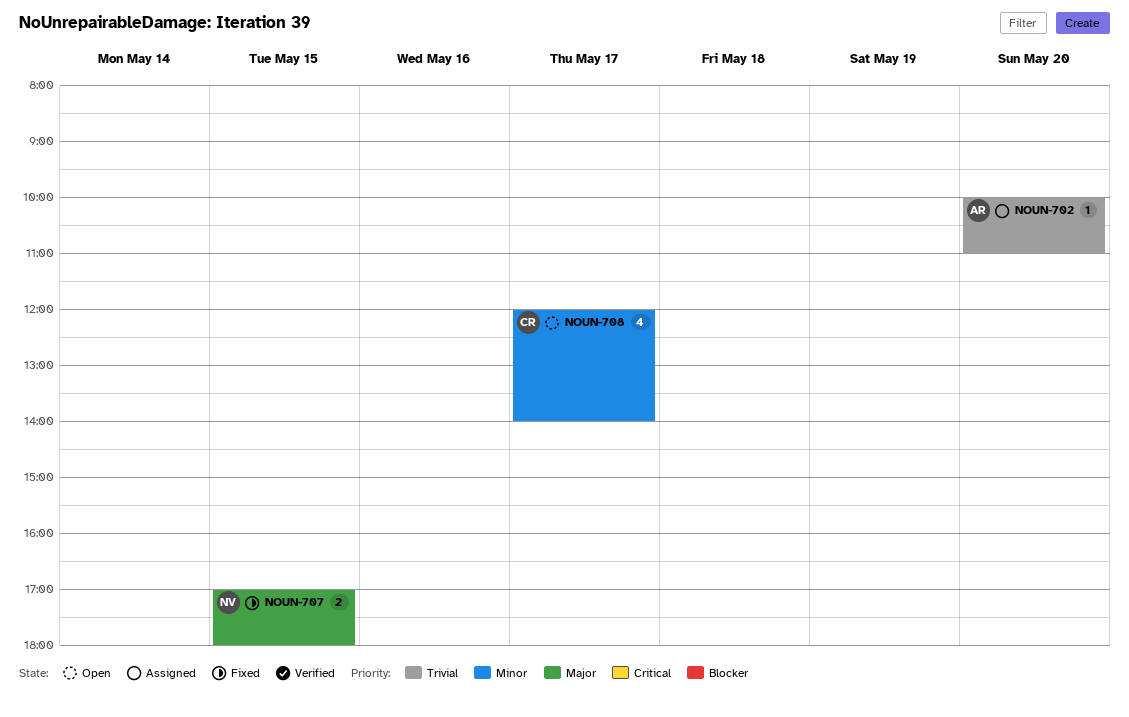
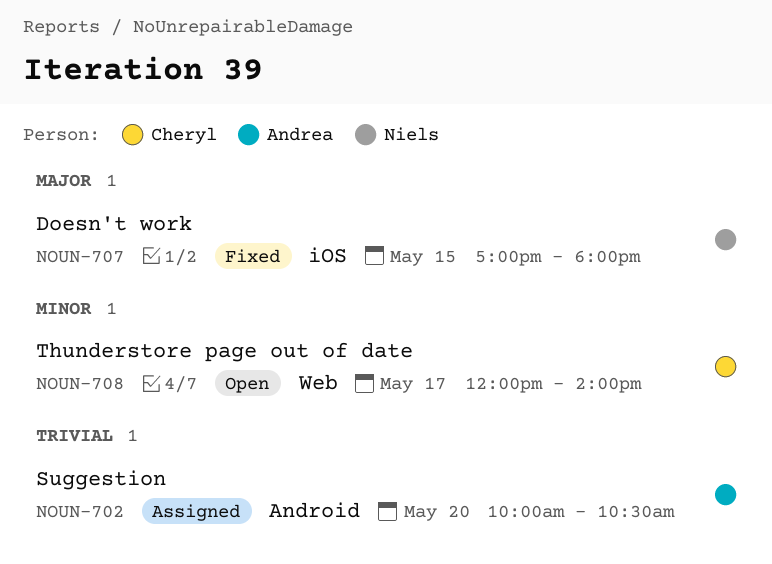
NOUN-702, ends: 11:00 -> 10:30

